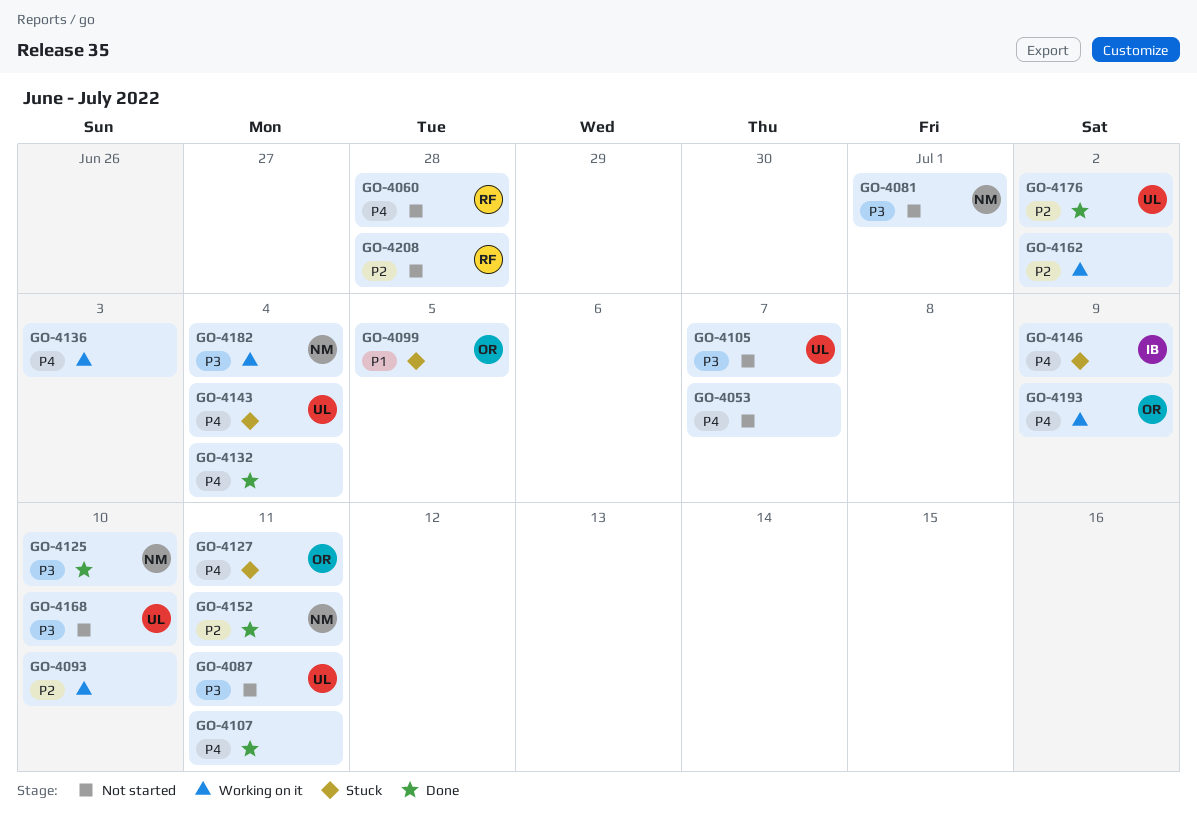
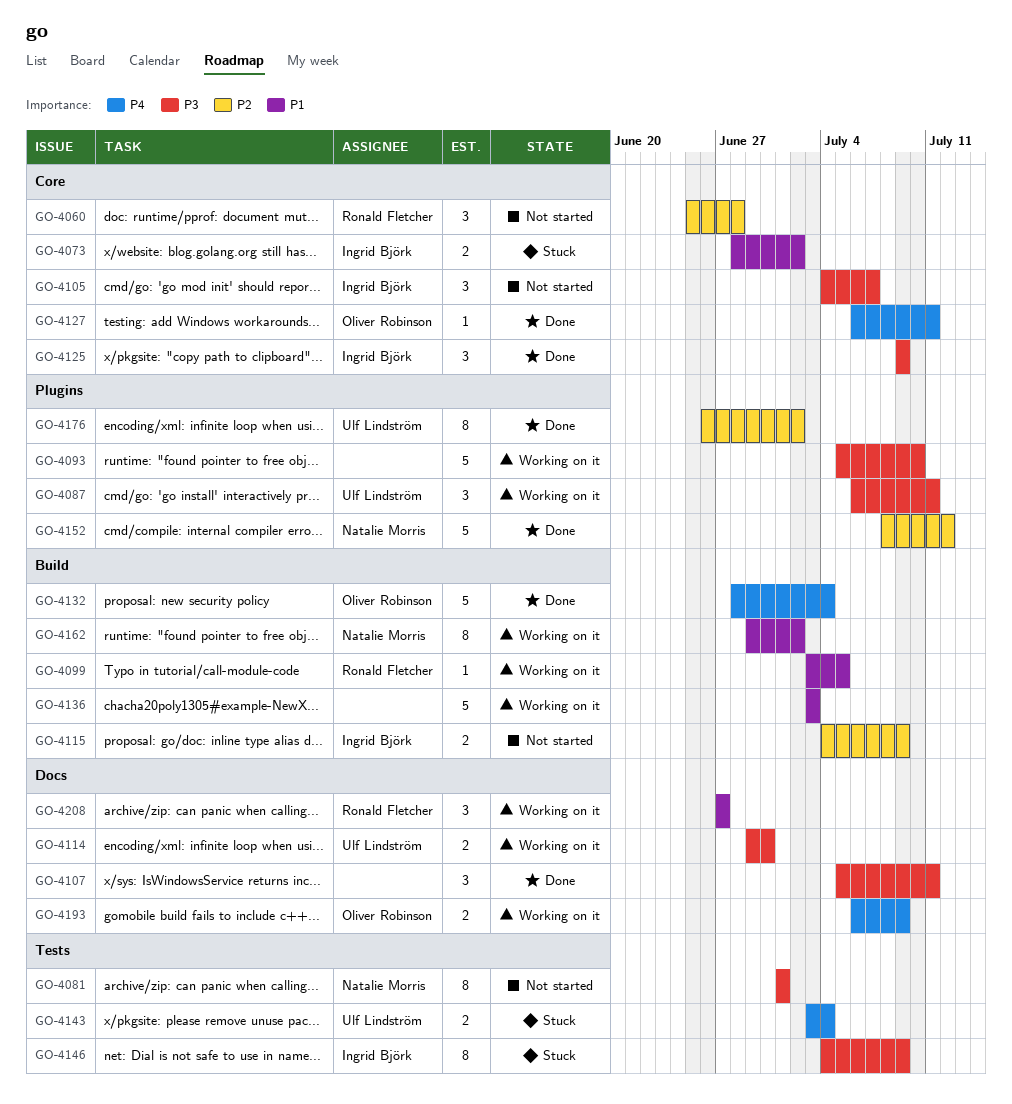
GO-4053: present -> none
GO-4060, priority: P4 -> P2
GO-4073: none -> present
GO-4087, status: Not started -> Working on it
GO-4093, priority: P2 -> P3
GO-4099, status: Stuck -> Working on it
GO-4099, owner: Oliver Robinson -> Ronald Fletcher
GO-4105, owner: Ulf Lindström -> Ingrid Björk
GO-4107, priority: P4 -> P3
GO-4114: none -> present
GO-4115: none -> present
GO-4125, owner: Natalie Morris -> Ingrid Björk
GO-4125, due: Jul 10 -> Jul 9
GO-4127, status: Stuck -> Done
GO-4132, owner: none -> Oliver Robinson
GO-4136, priority: P4 -> P1
GO-4146, priority: P4 -> P3
GO-4152, due: Jul 11 -> Jul 12
GO-4162, owner: none -> Natalie Morris
GO-4162, priority: P2 -> P1
GO-4168: present -> none
GO-4182: present -> none
GO-4208, status: Not started -> Working on it
GO-4208, priority: P2 -> P1
GO-4208, due: Jun 28 -> Jun 27

